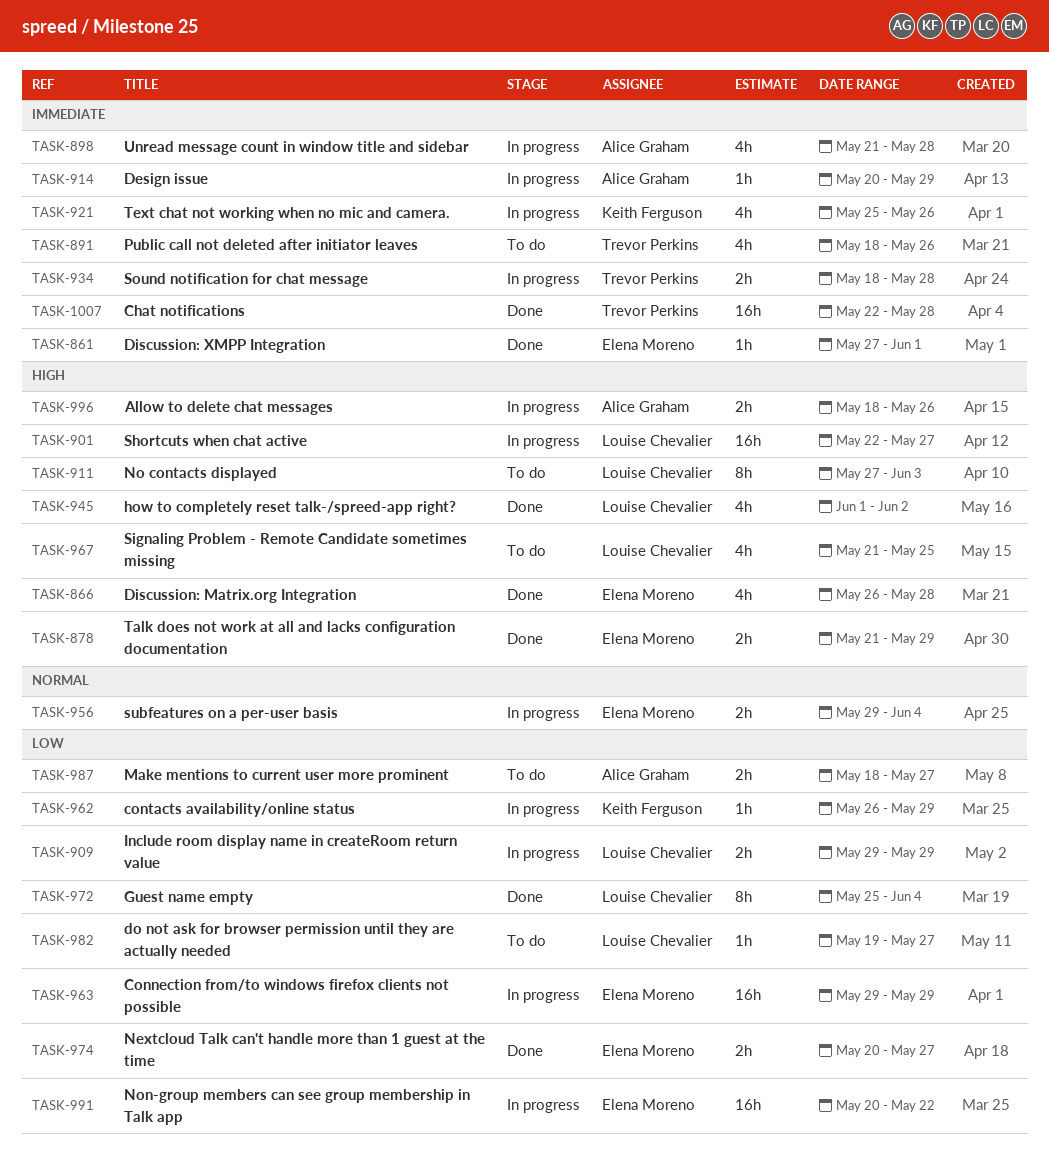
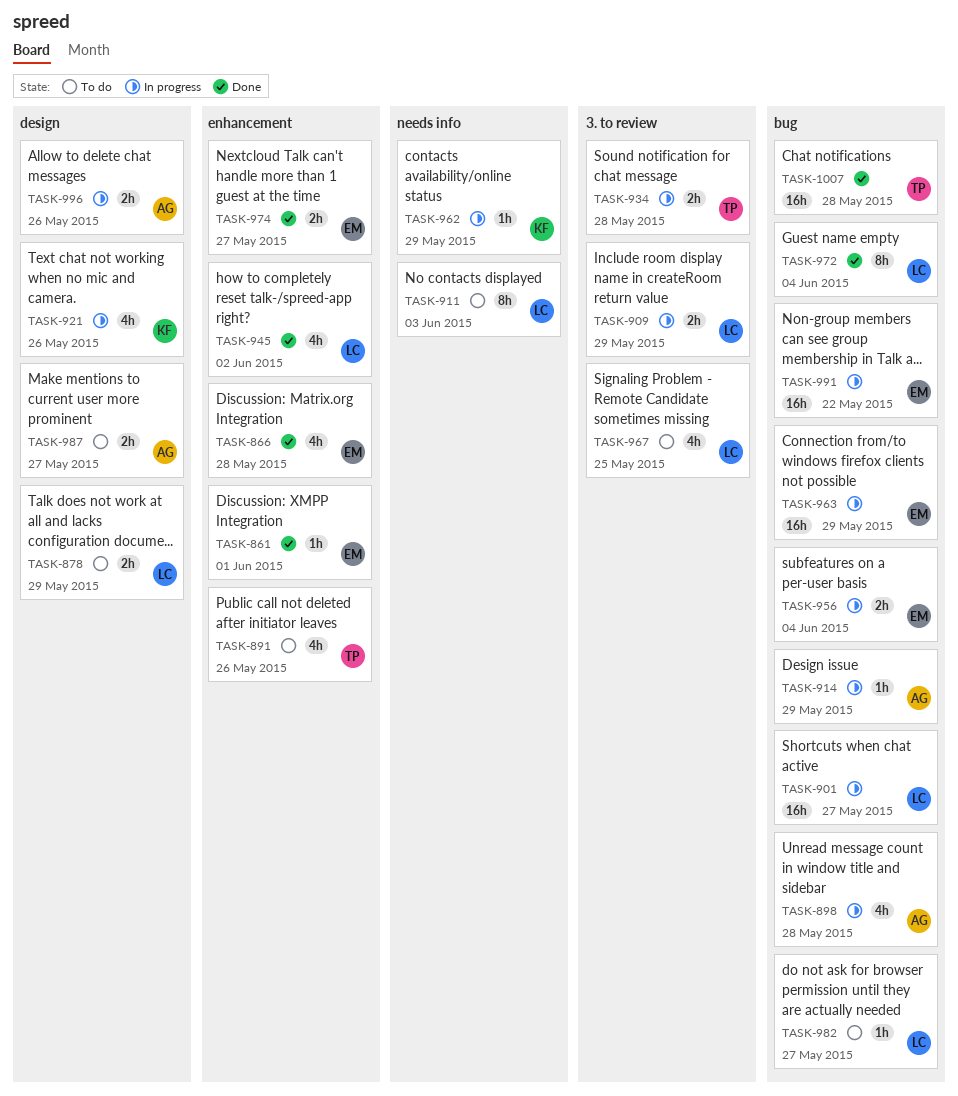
TASK-878, status: Done -> To do
TASK-878, owner: Elena Moreno -> Louise Chevalier

